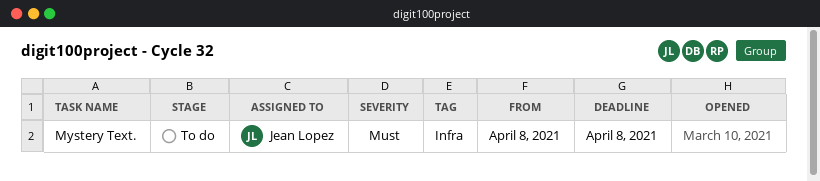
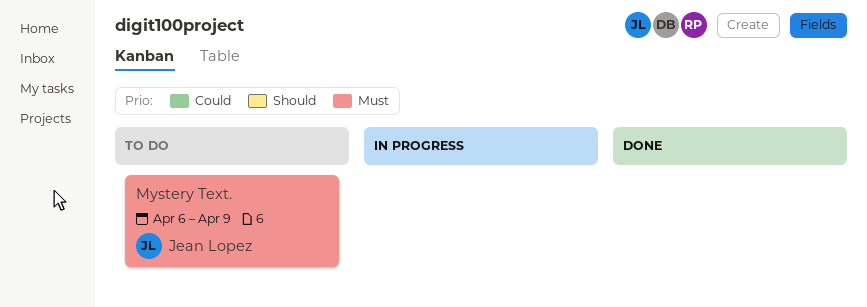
Mystery Text., start: Apr 8 -> Apr 6
Mystery Text., due: Apr 8 -> Apr 9

